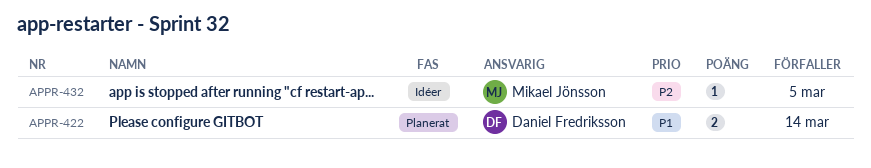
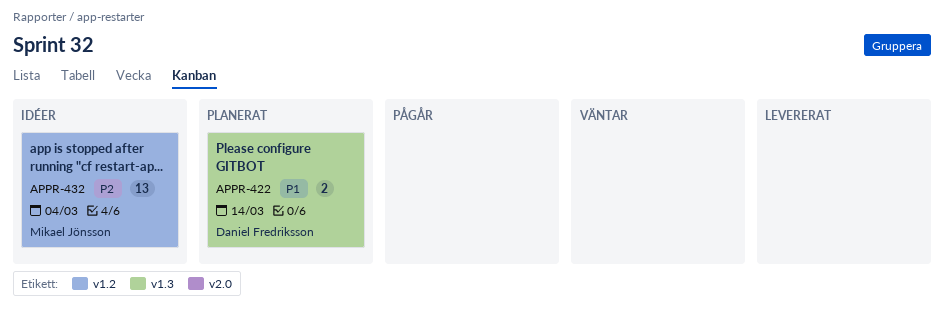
APPR-432, estimate: 1 -> 13
APPR-432, due: Mar 5 -> Mar 4

